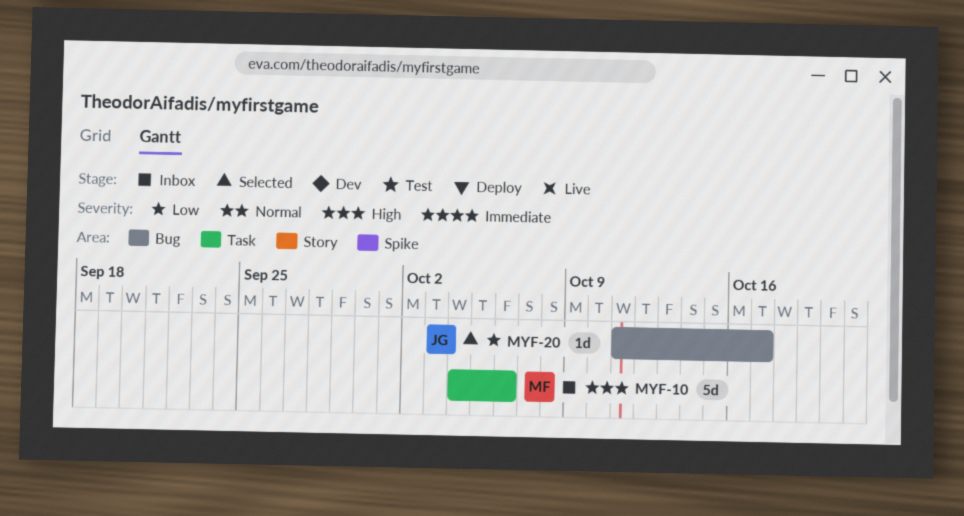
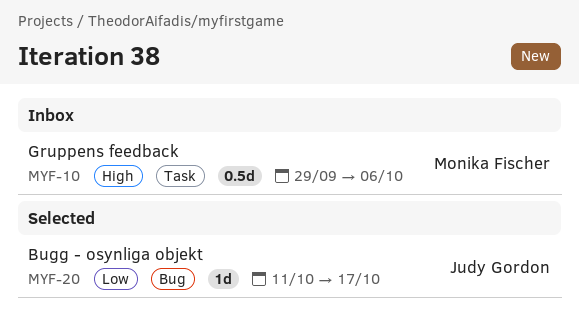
MYF-10, estimate: 5d -> 0.5d
MYF-10, start: Oct 4 -> Sep 29

